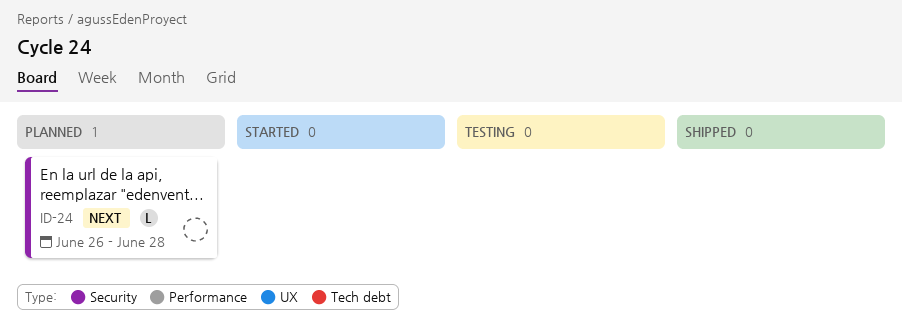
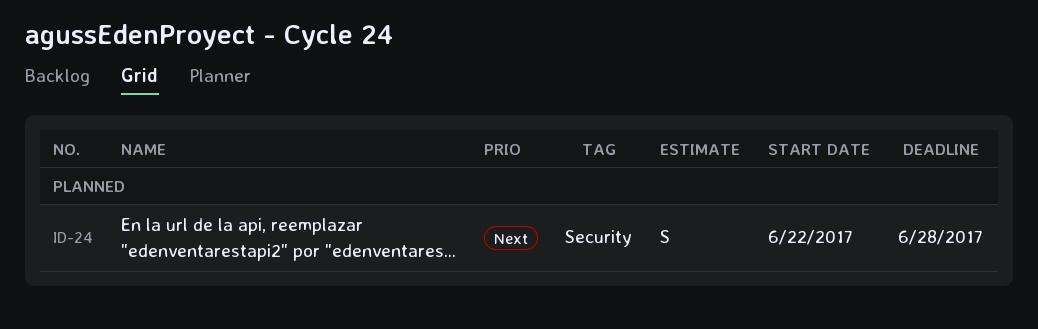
ID-24, estimate: L -> S
ID-24, start: Jun 26 -> Jun 22

